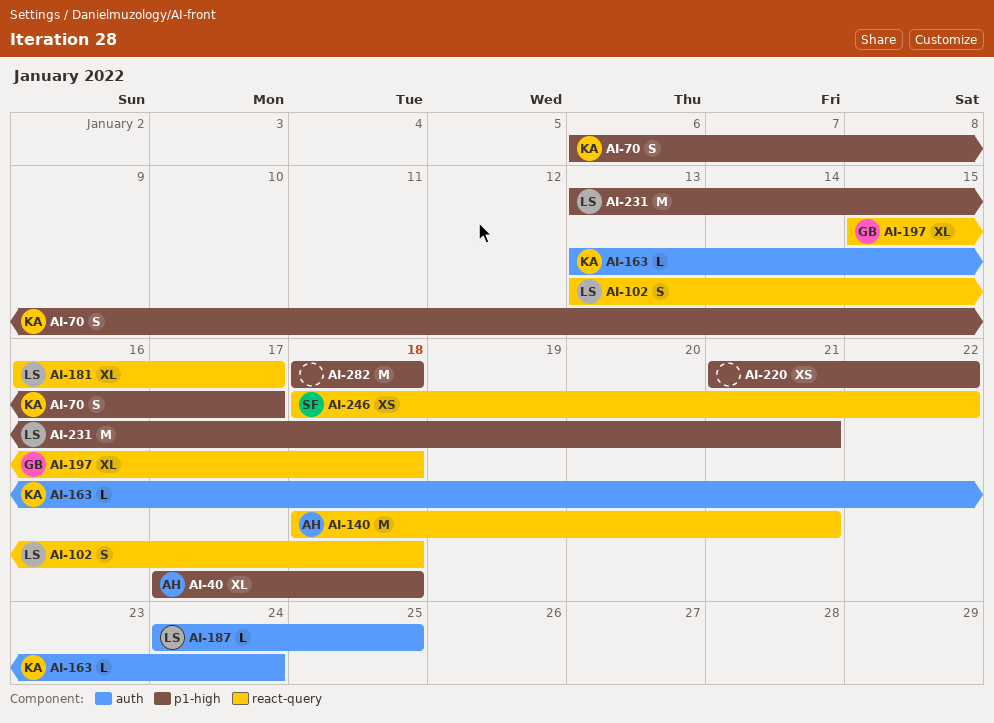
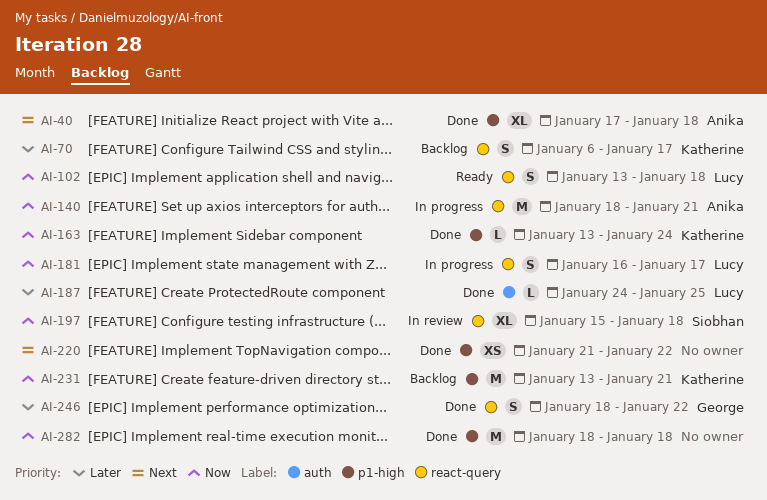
AI-70, label: p1-high -> react-query
AI-163, label: auth -> p1-high
AI-181, estimate: XL -> S
AI-197, owner: George -> Siobhan
AI-231, owner: Lucy -> Katherine
AI-246, owner: Siobhan -> George
AI-246, estimate: XS -> S

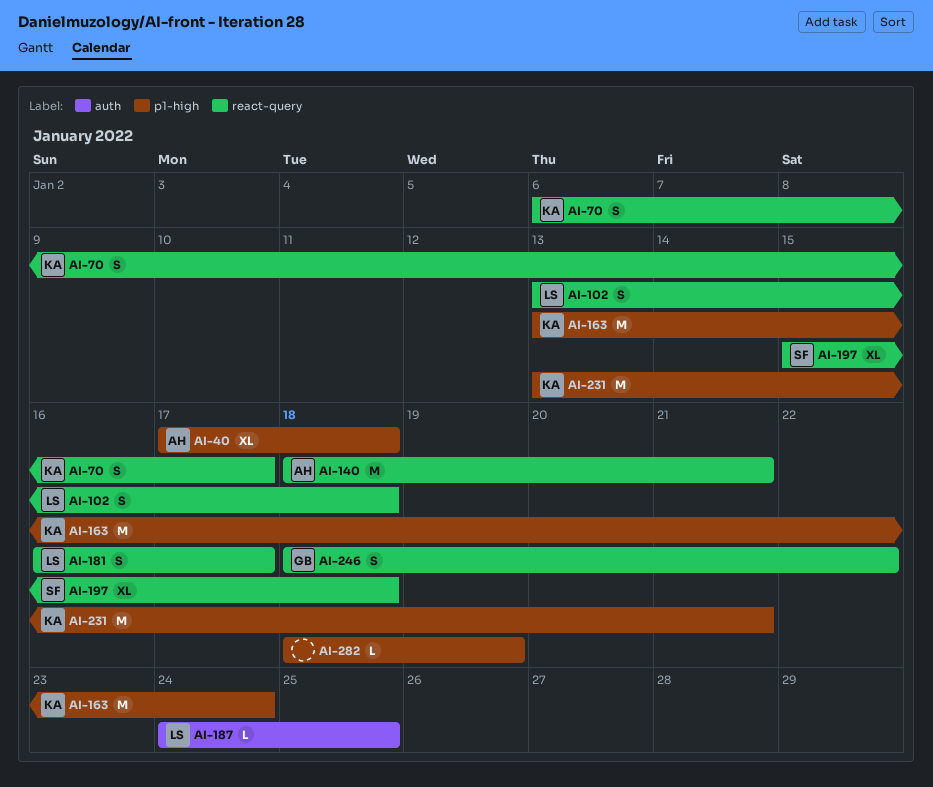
AI-163, estimate: L -> M
AI-220: present -> none
AI-282, estimate: M -> L
AI-282, due: Jan 18 -> Jan 19

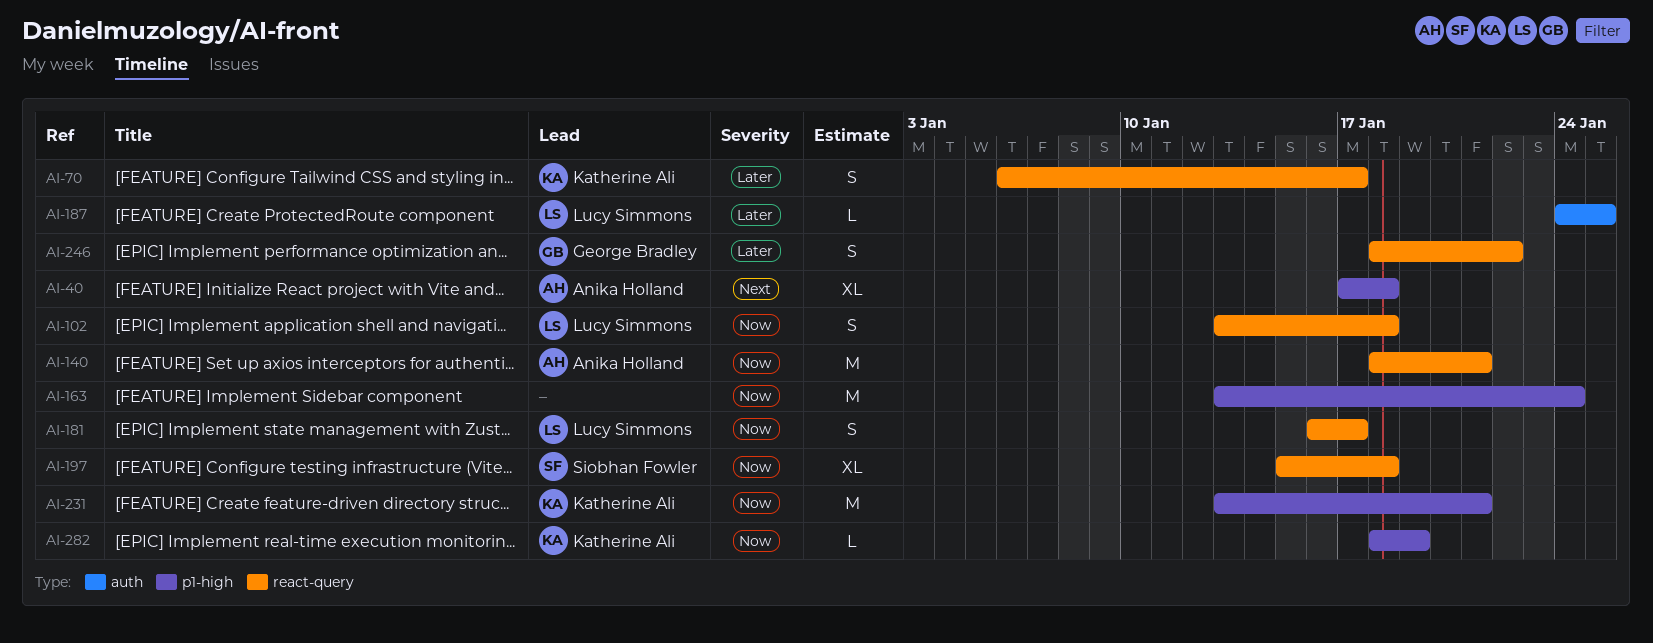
AI-163, owner: Katherine Ali -> none
AI-282, owner: none -> Katherine Ali

